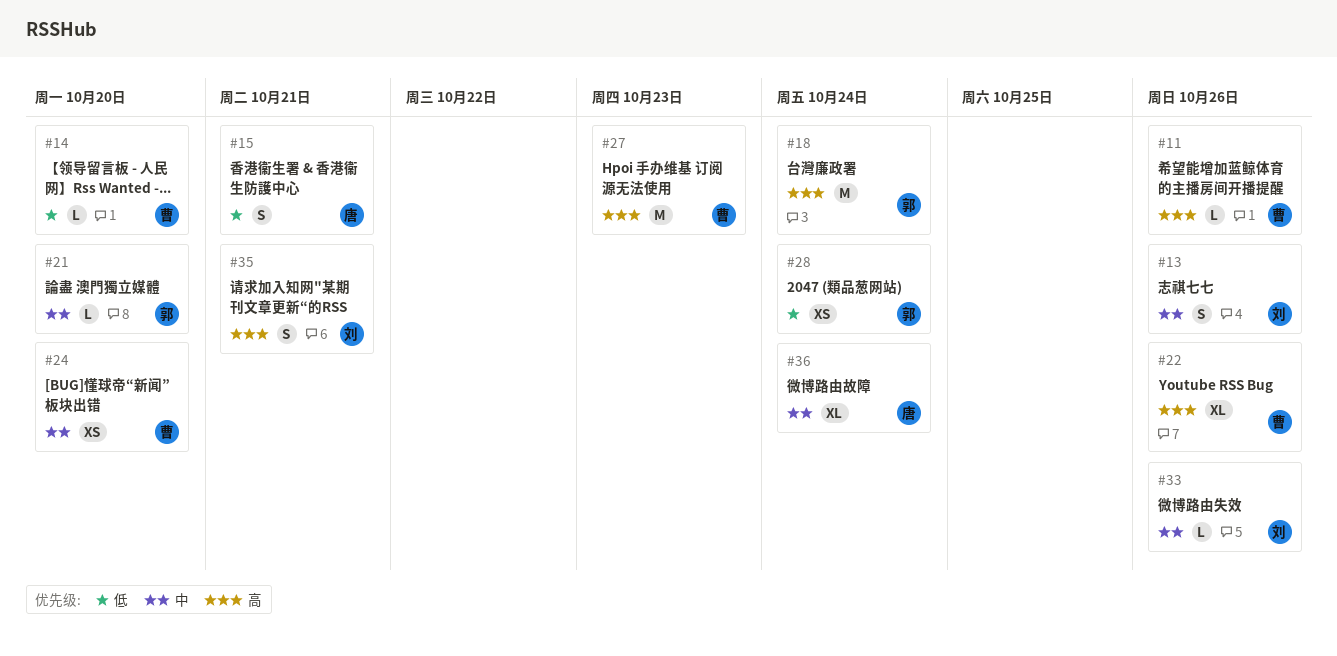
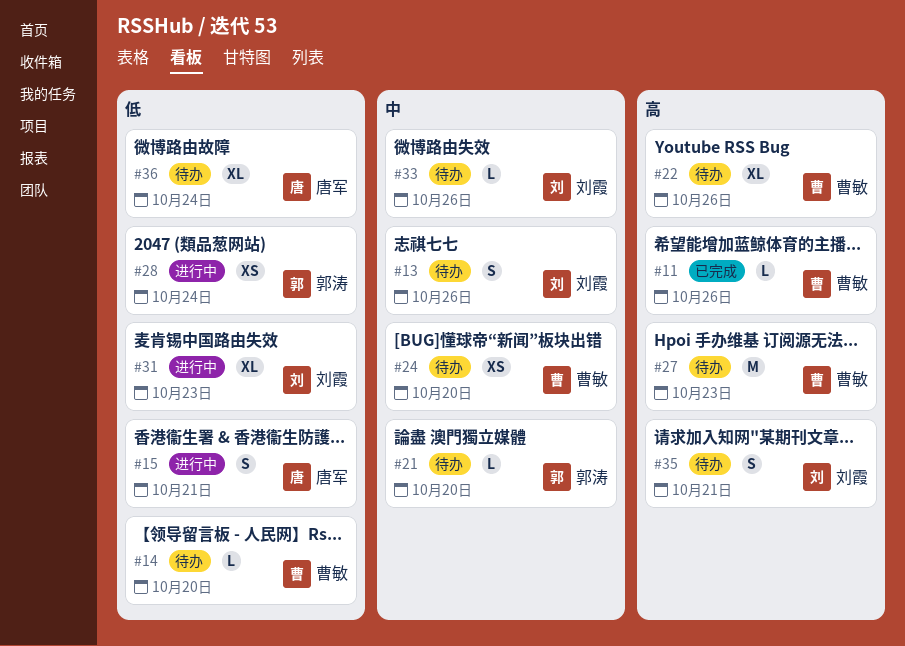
#18: present -> none
#31: none -> present
#36, priority: 中 -> 低

